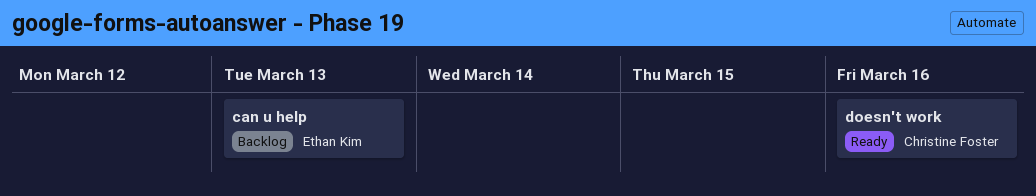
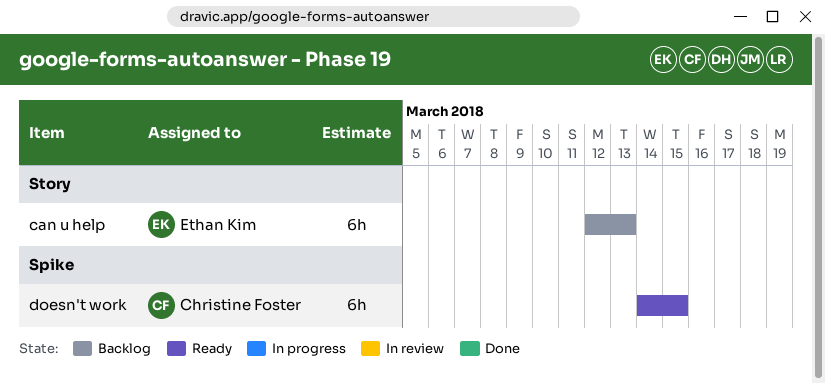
doesn't work, due: Mar 16 -> Mar 15

